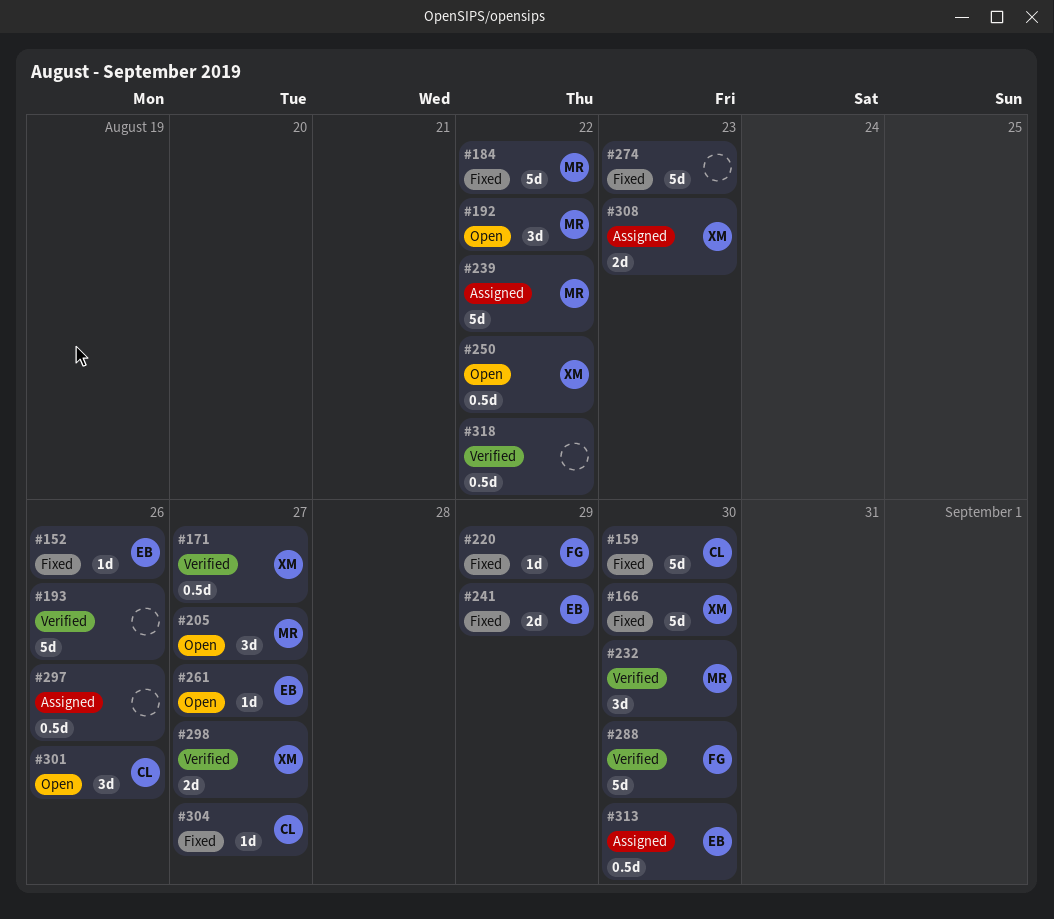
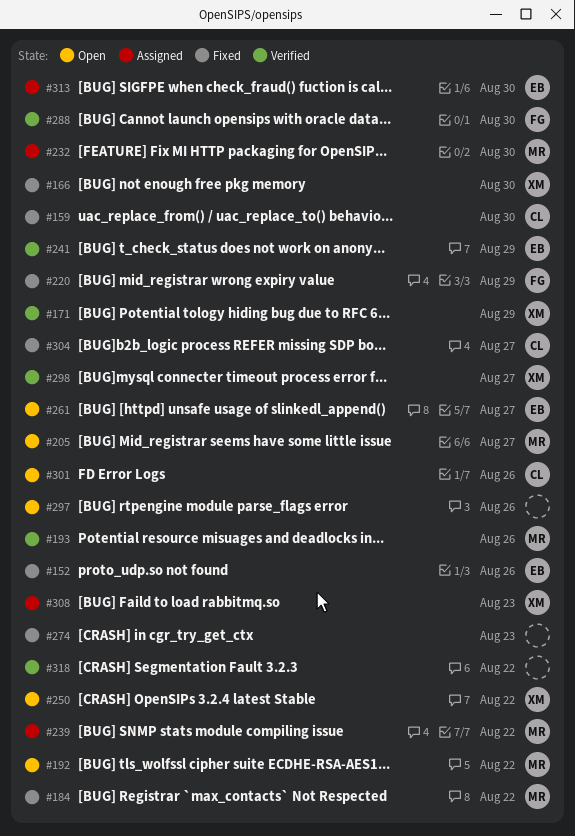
#171, due: Aug 27 -> Aug 29
#193, owner: none -> MR
#232, status: Verified -> Assigned
#241, status: Fixed -> Verified
#297, status: Assigned -> Open

